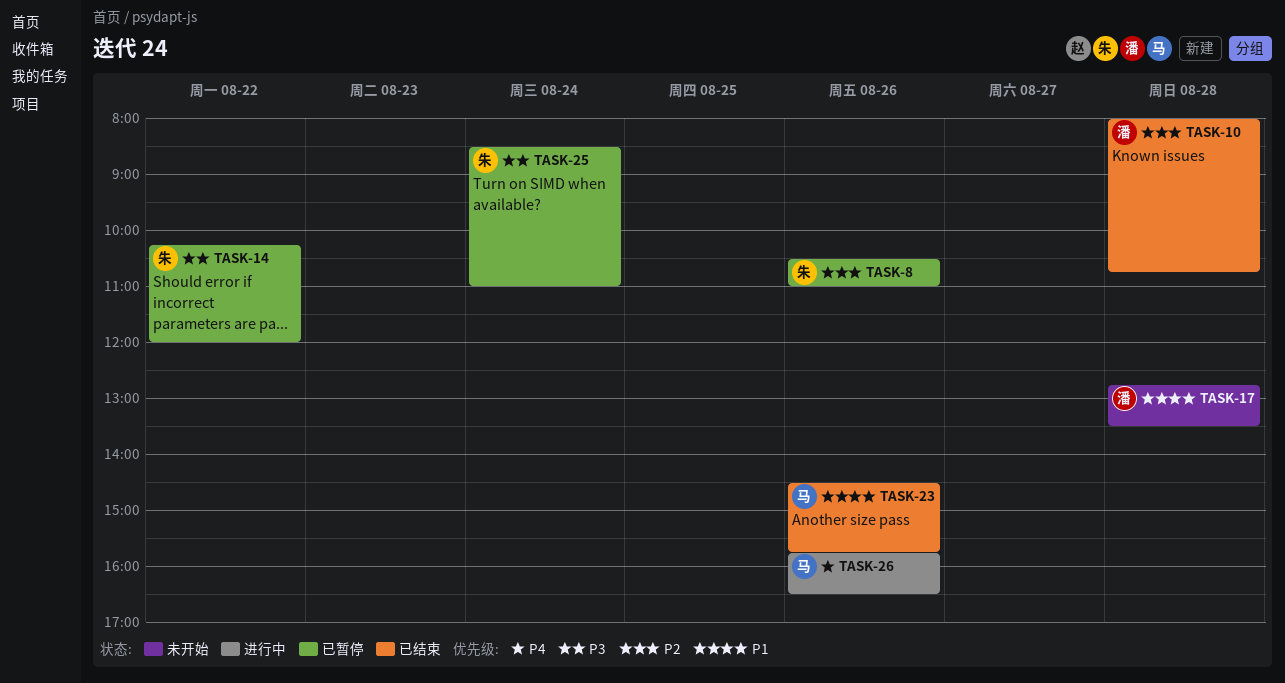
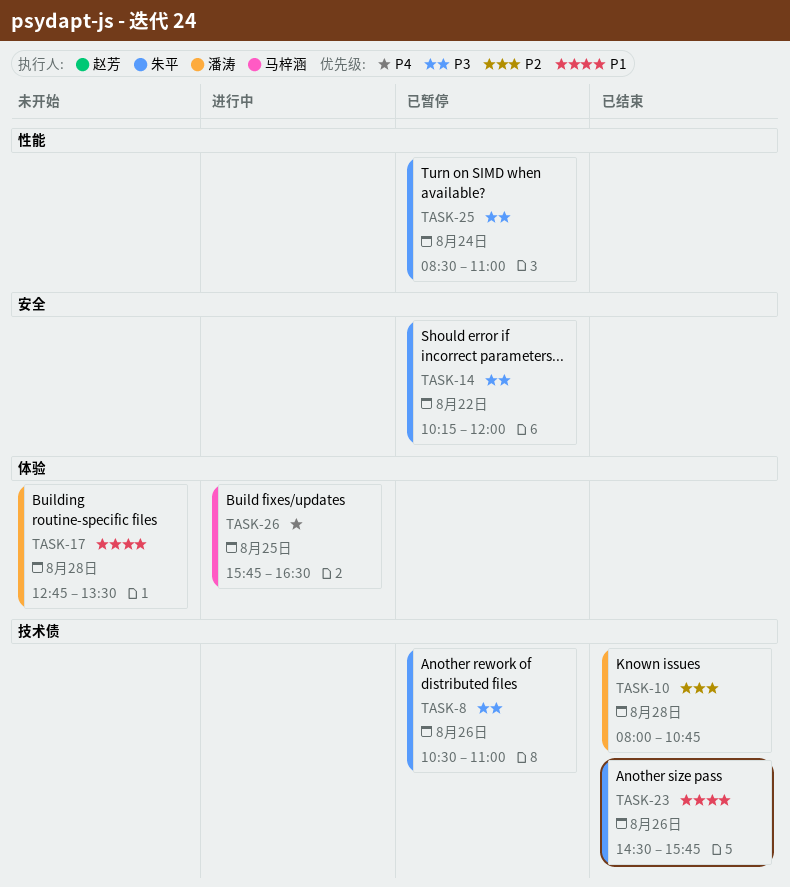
TASK-8, priority: P2 -> P3
TASK-23, owner: 马梓涵 -> 朱平
TASK-26, day: Aug 26 -> Aug 25

